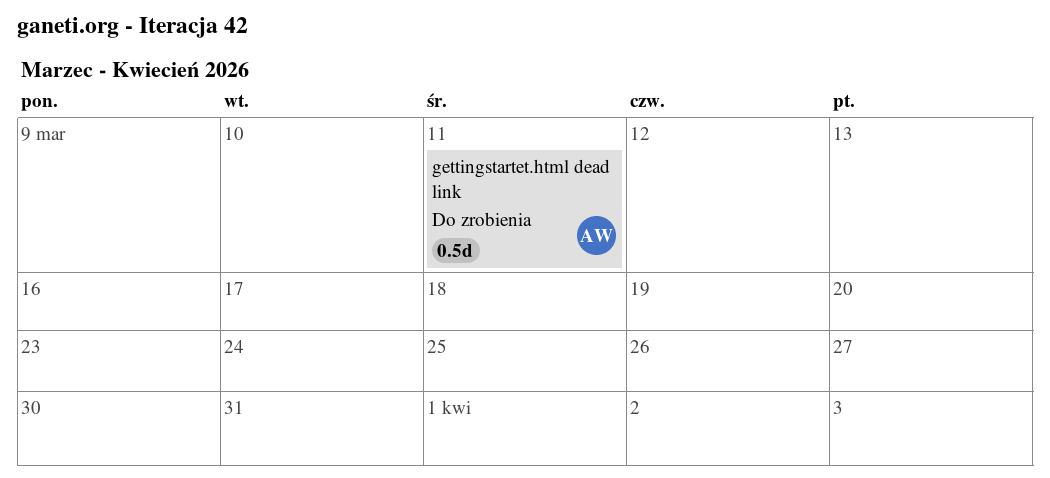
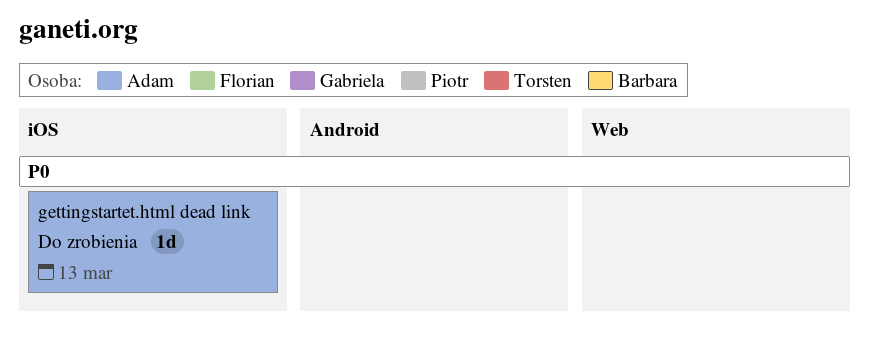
gettingstartet.html dead link, estimate: 0.5d -> 1d
gettingstartet.html dead link, due: Mar 11 -> Mar 13

